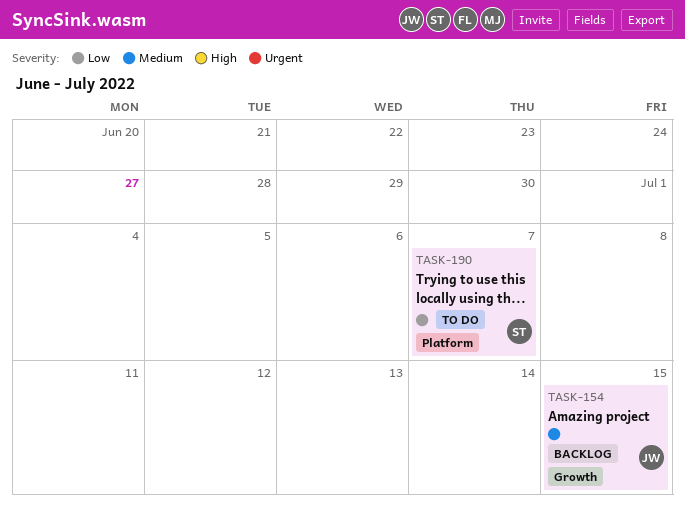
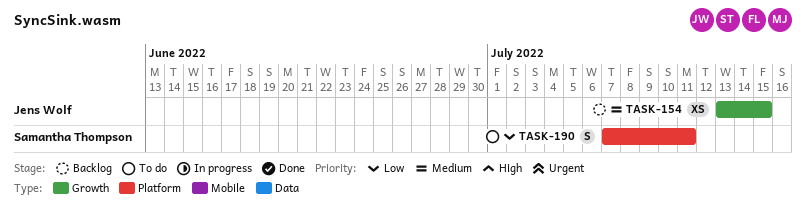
TASK-190, due: Jul 7 -> Jul 11

